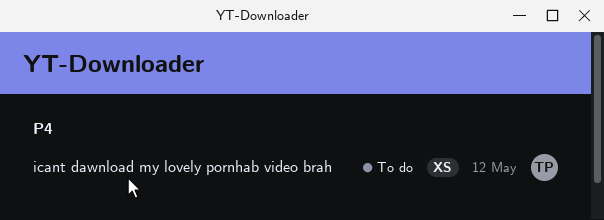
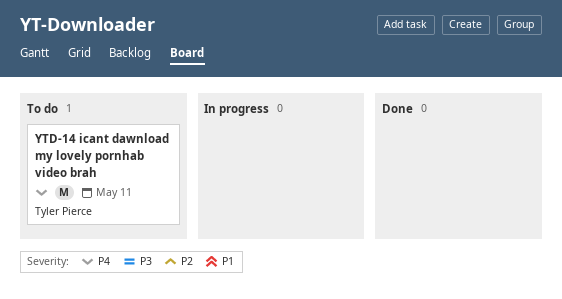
icant dawnload my lovely pornhab video brah, estimate: XS -> M
icant dawnload my lovely pornhab video brah, due: May 12 -> May 11

